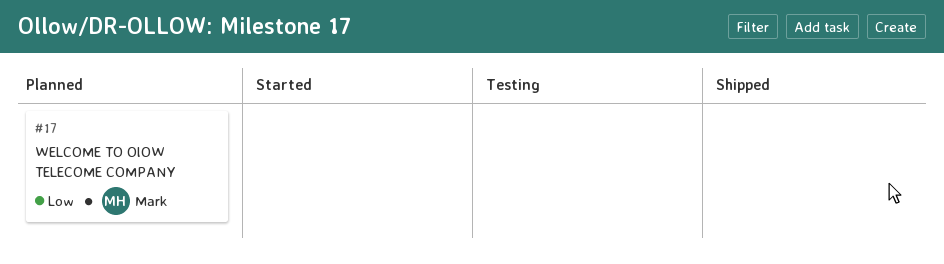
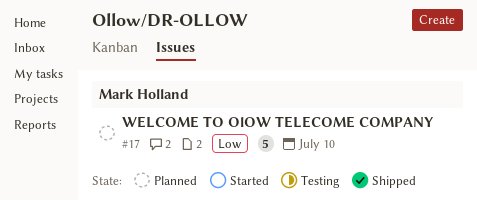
#17, estimate: 1 -> 5

